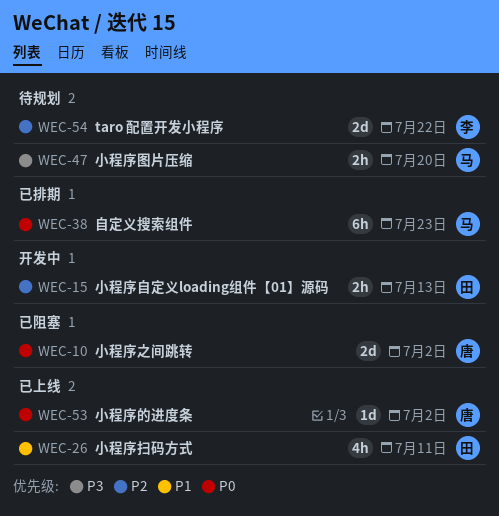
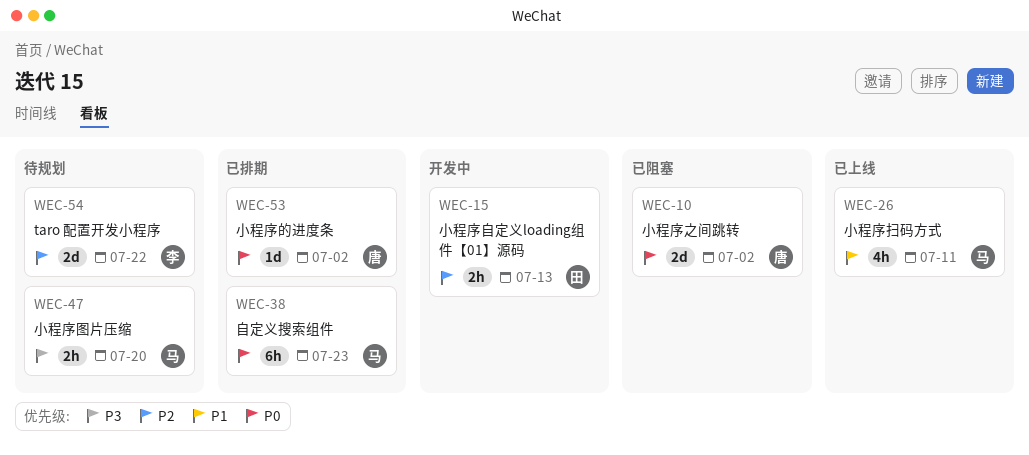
WEC-26, owner: 田 -> 马
WEC-53, status: 已上线 -> 已排期

